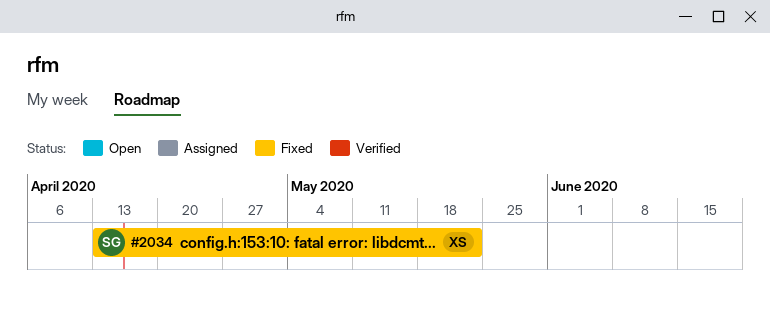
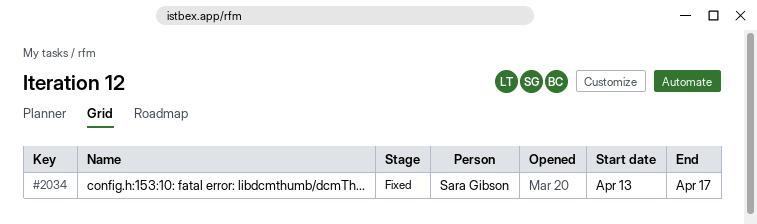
#2034, due: May 22 -> Apr 17

